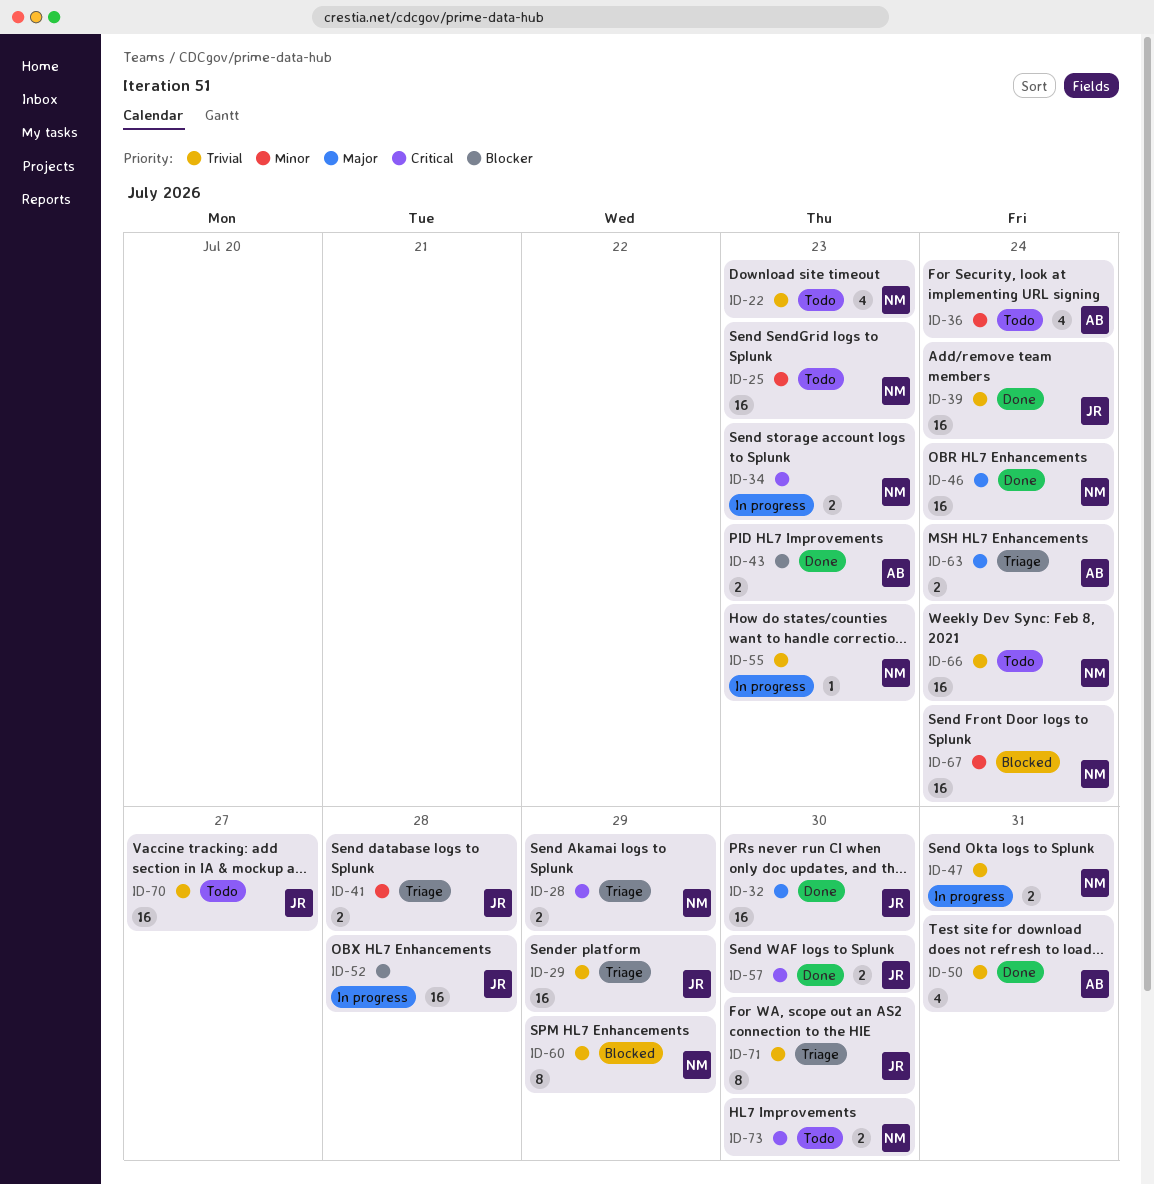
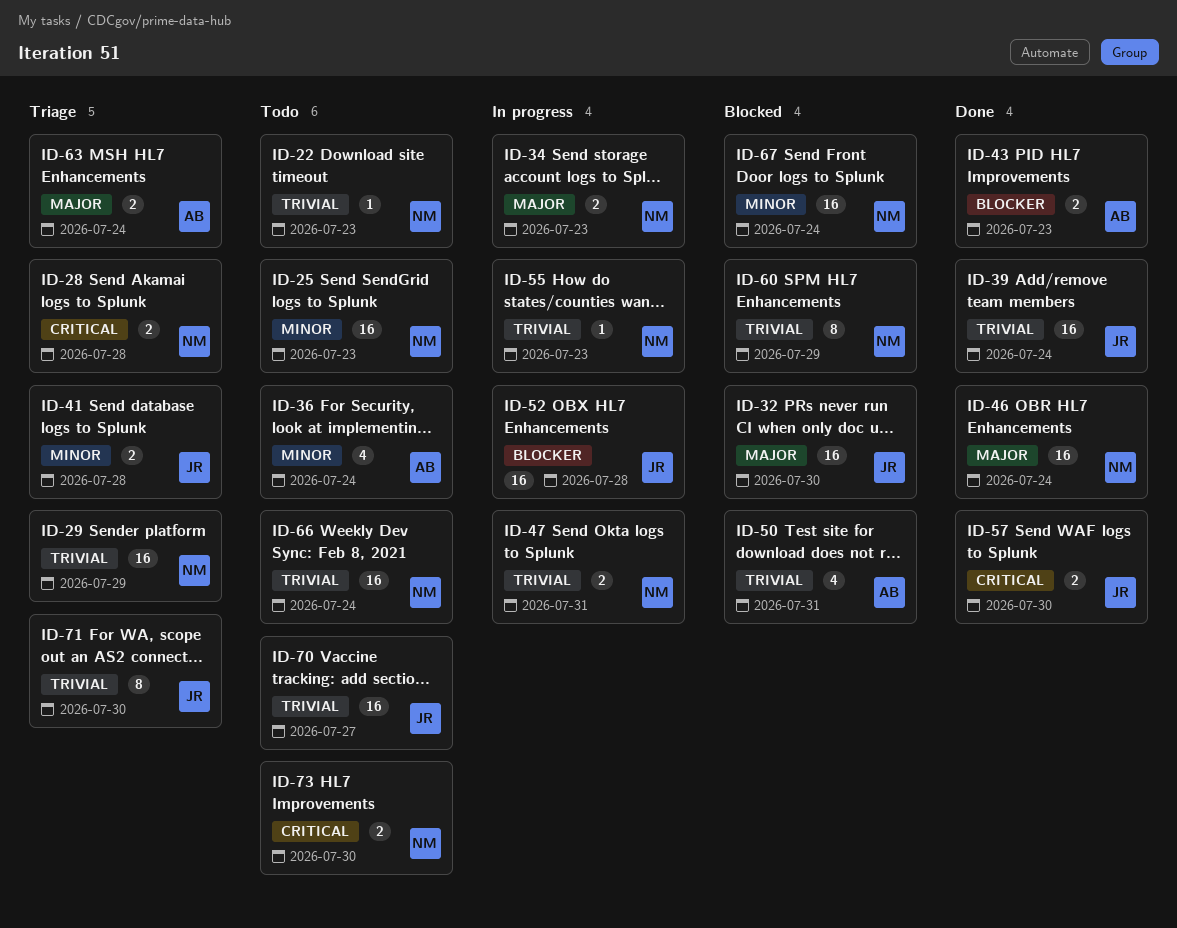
ID-22, estimate: 4 -> 1
ID-28, due: Jul 29 -> Jul 28
ID-29, owner: JR -> NM
ID-32, status: Done -> Blocked
ID-34, priority: Critical -> Major
ID-50, status: Done -> Blocked

